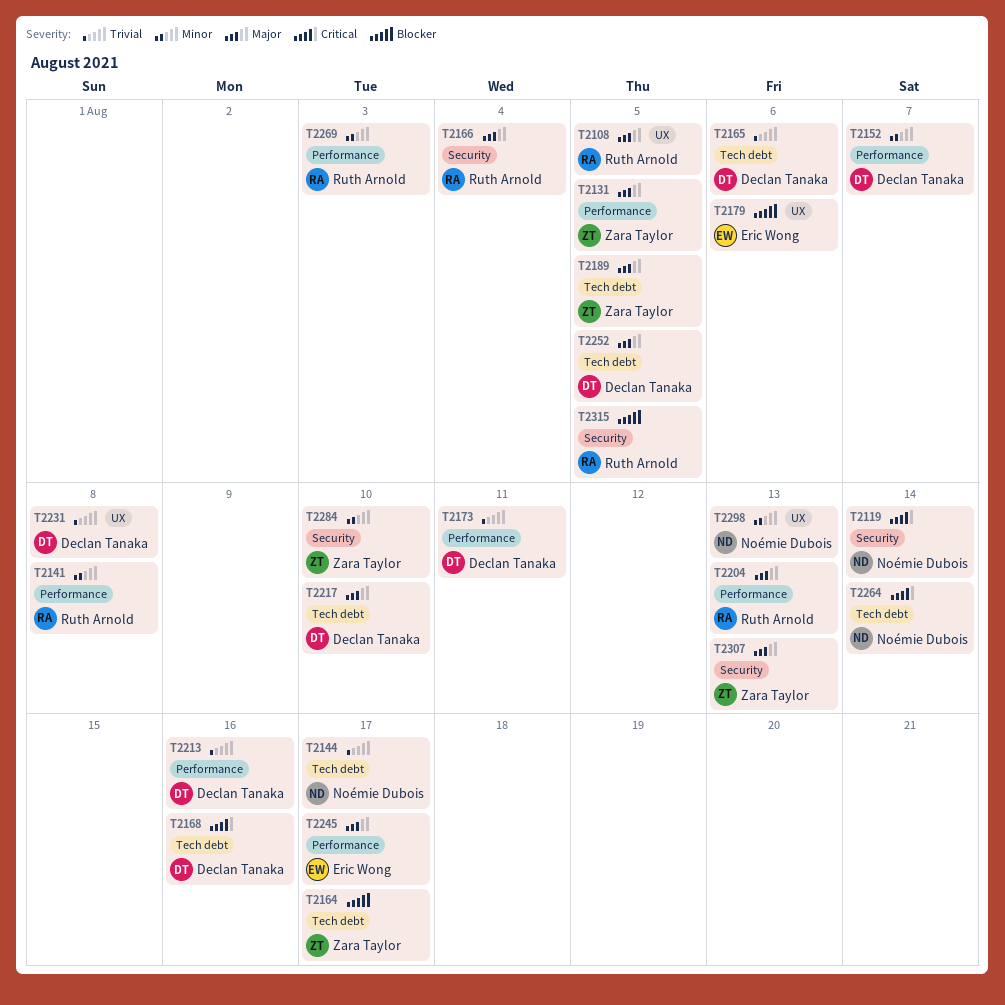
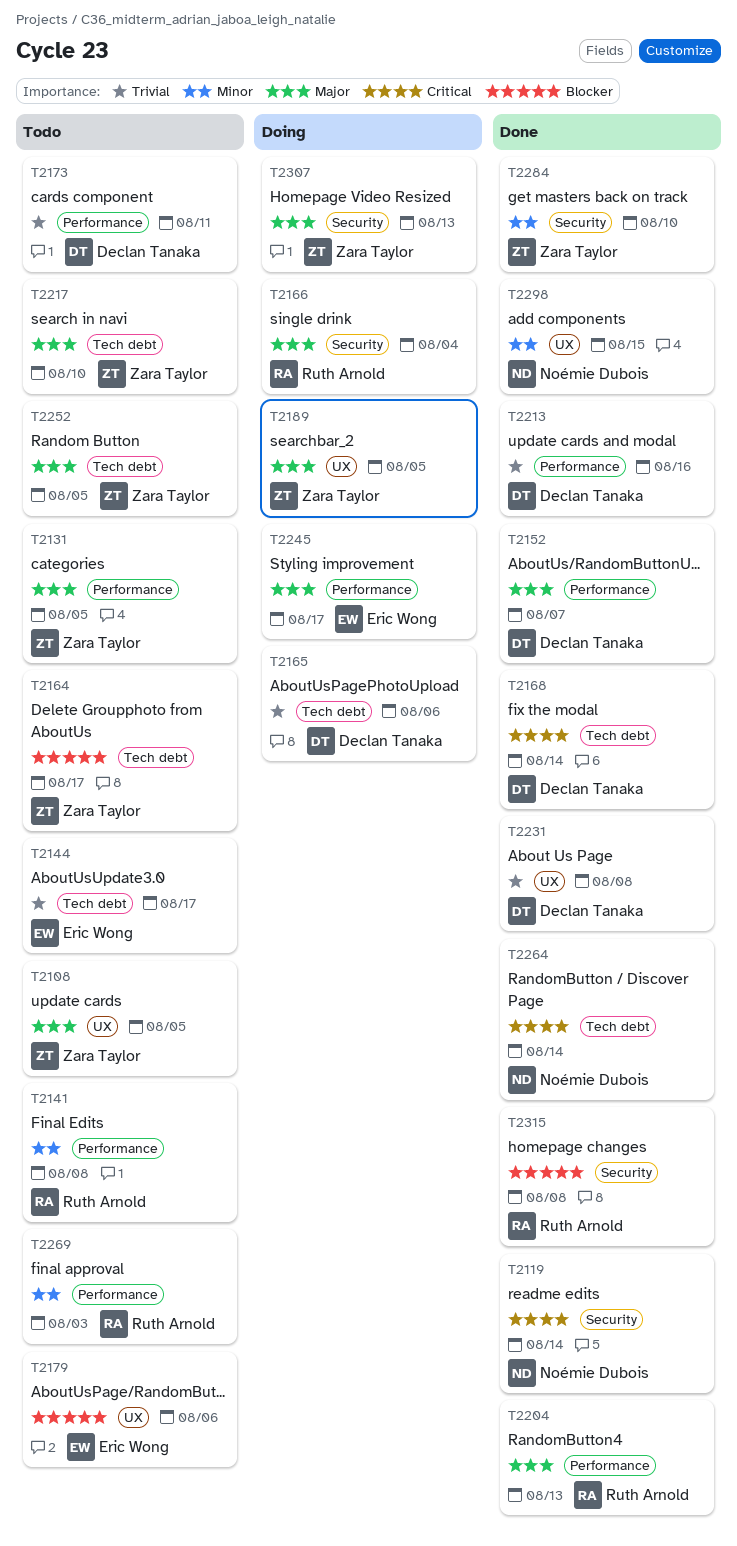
T2108, owner: Ruth Arnold -> Zara Taylor
T2144, owner: Noémie Dubois -> Eric Wong
T2152, priority: Minor -> Major
T2168, due: Aug 16 -> Aug 14
T2189, label: Tech debt -> UX
T2217, owner: Declan Tanaka -> Zara Taylor
T2252, owner: Declan Tanaka -> Zara Taylor
T2298, due: Aug 13 -> Aug 15
T2315, due: Aug 5 -> Aug 8

